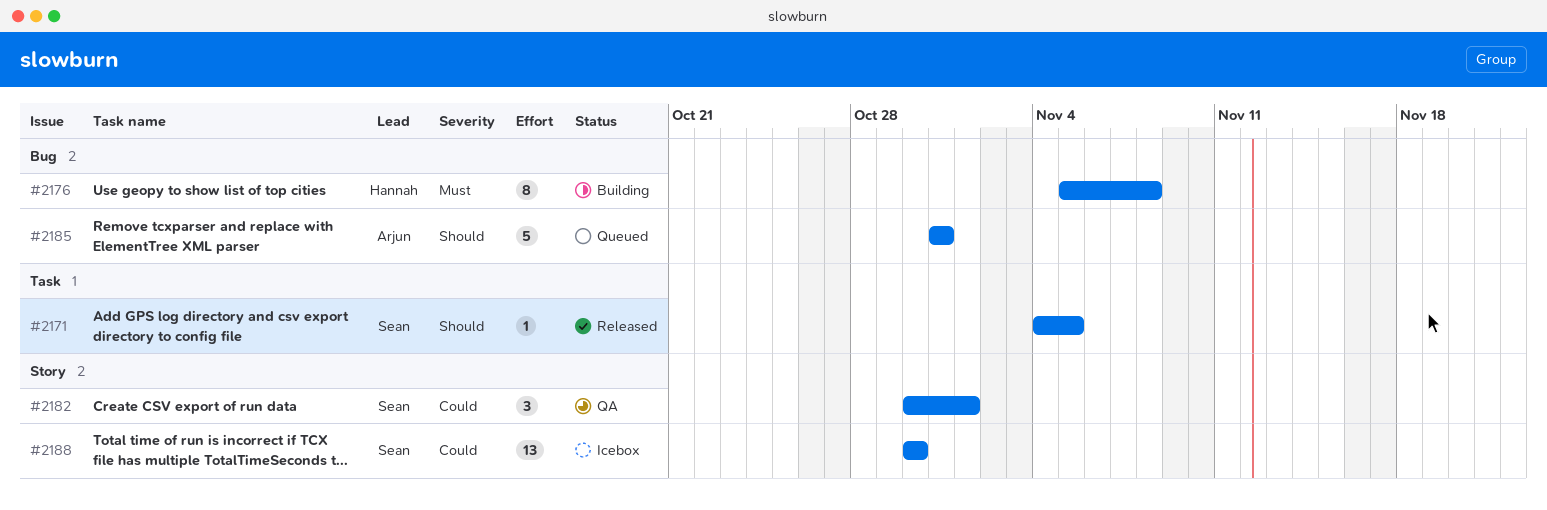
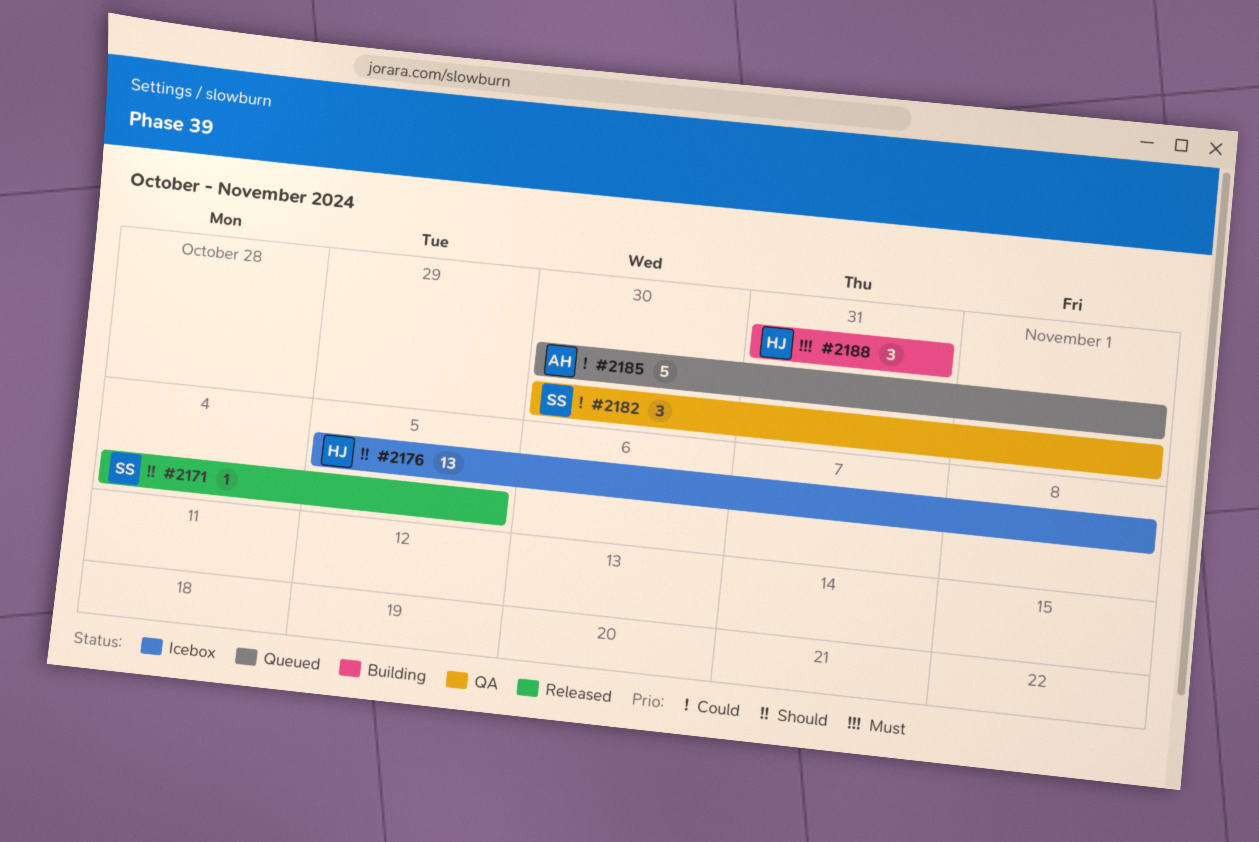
#2176, status: Building -> Icebox
#2176, priority: Must -> Should
#2176, estimate: 8 -> 13
#2185, priority: Should -> Could
#2185, start: Oct 31 -> Oct 30
#2185, due: Oct 31 -> Nov 1
#2188, status: Icebox -> Building
#2188, owner: Sean -> Hannah
#2188, priority: Could -> Must
#2188, estimate: 13 -> 3
#2188, start: Oct 30 -> Oct 31
#2188, due: Oct 30 -> Oct 31

